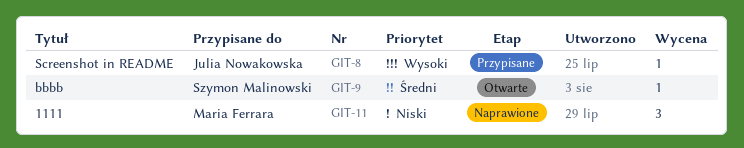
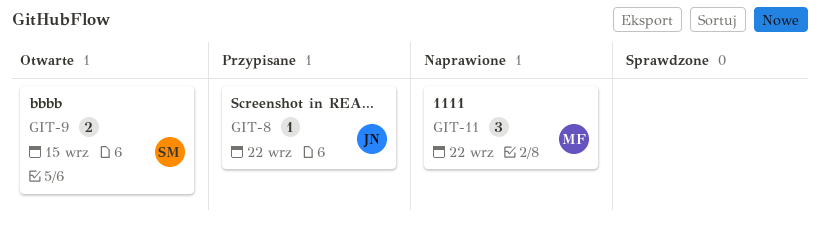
GIT-9, estimate: 1 -> 2

